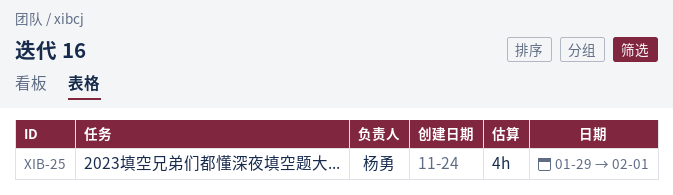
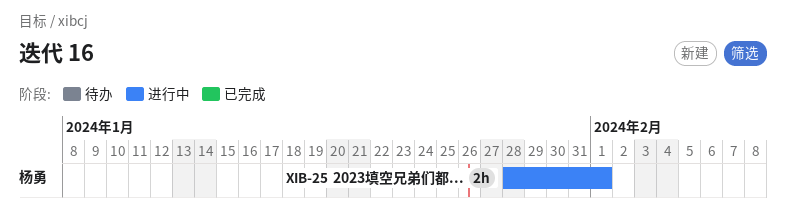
XIB-25, estimate: 4h -> 2h
XIB-25, start: Jan 29 -> Jan 28

